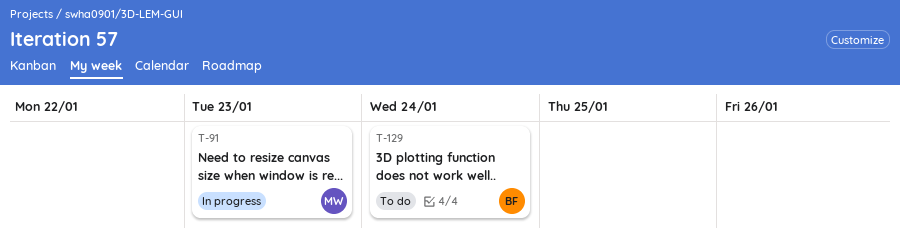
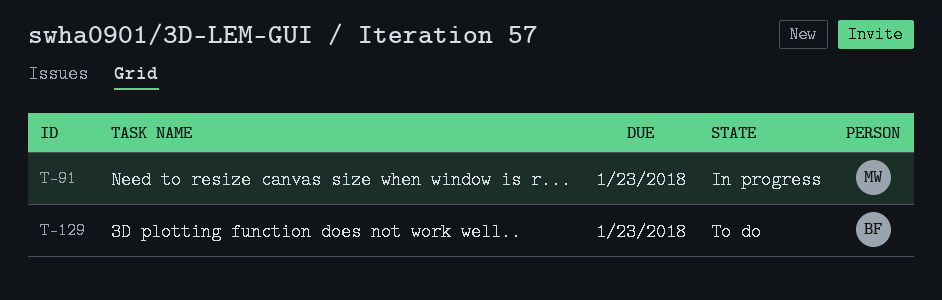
T-129, due: Jan 24 -> Jan 23

